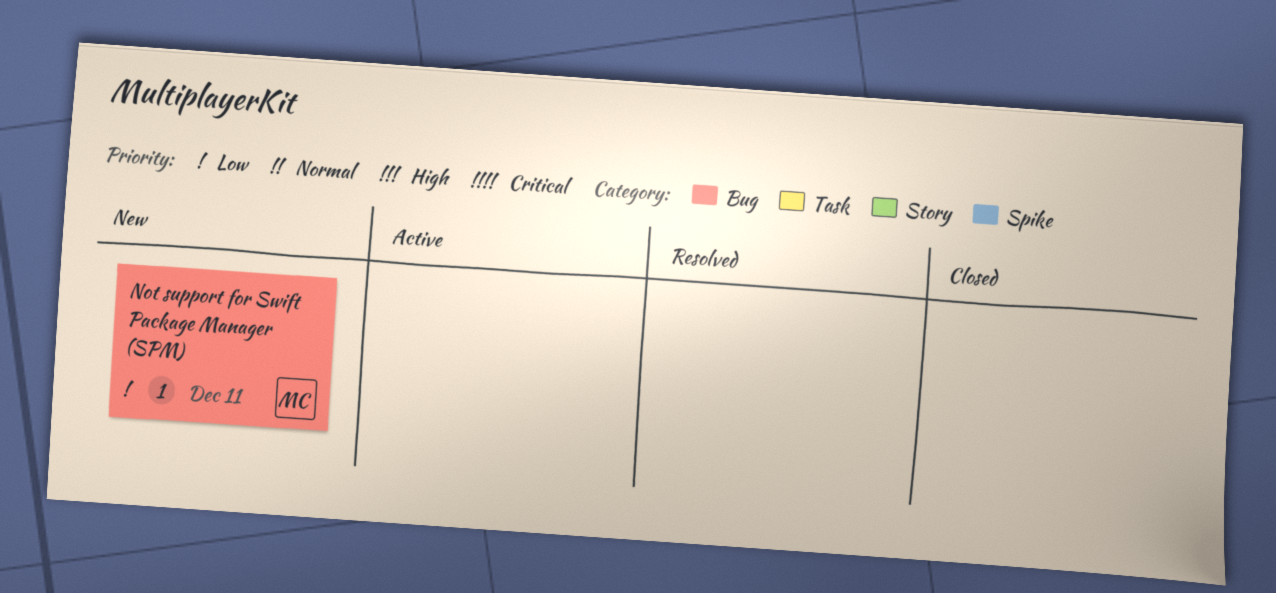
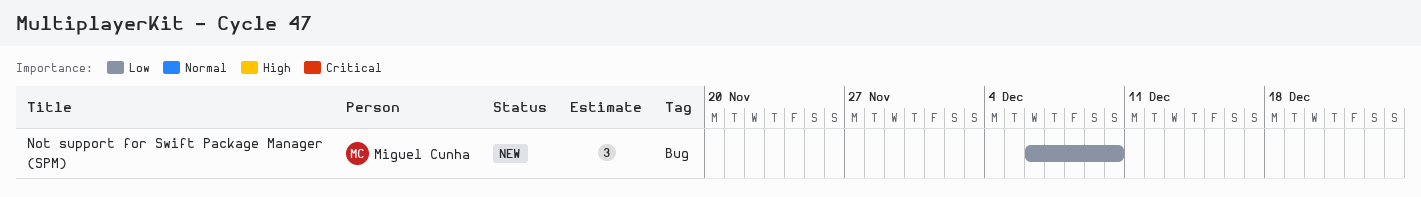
Not support for Swift Package Manager (SPM), estimate: 1 -> 3
Not support for Swift Package Manager (SPM), due: Dec 11 -> Dec 10

